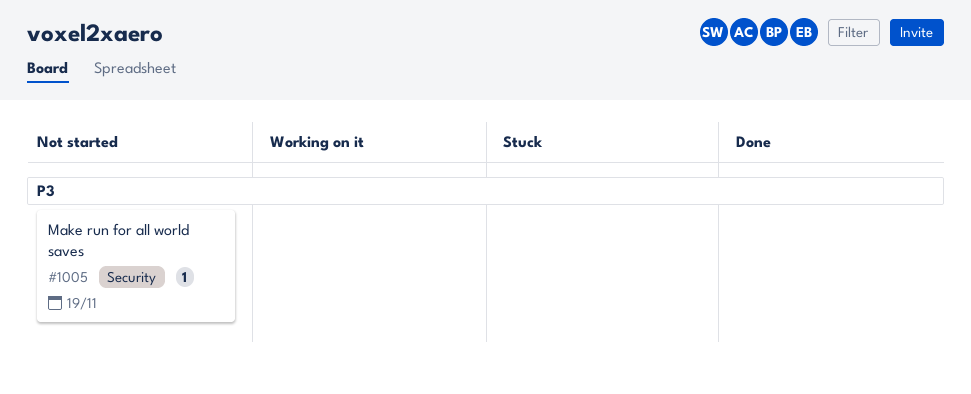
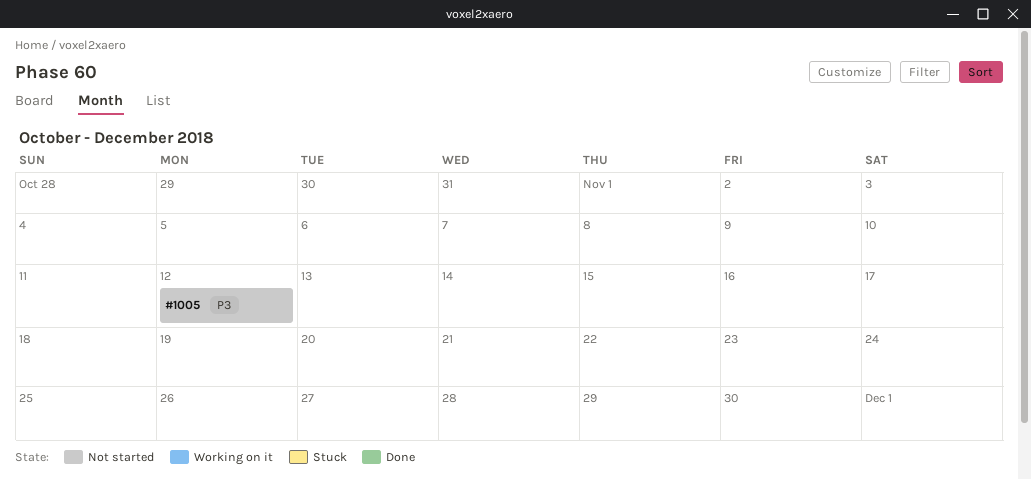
#1005, due: Nov 19 -> Nov 12

